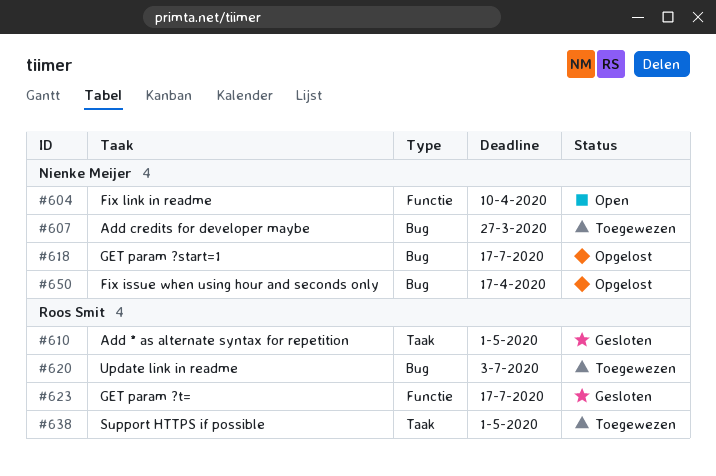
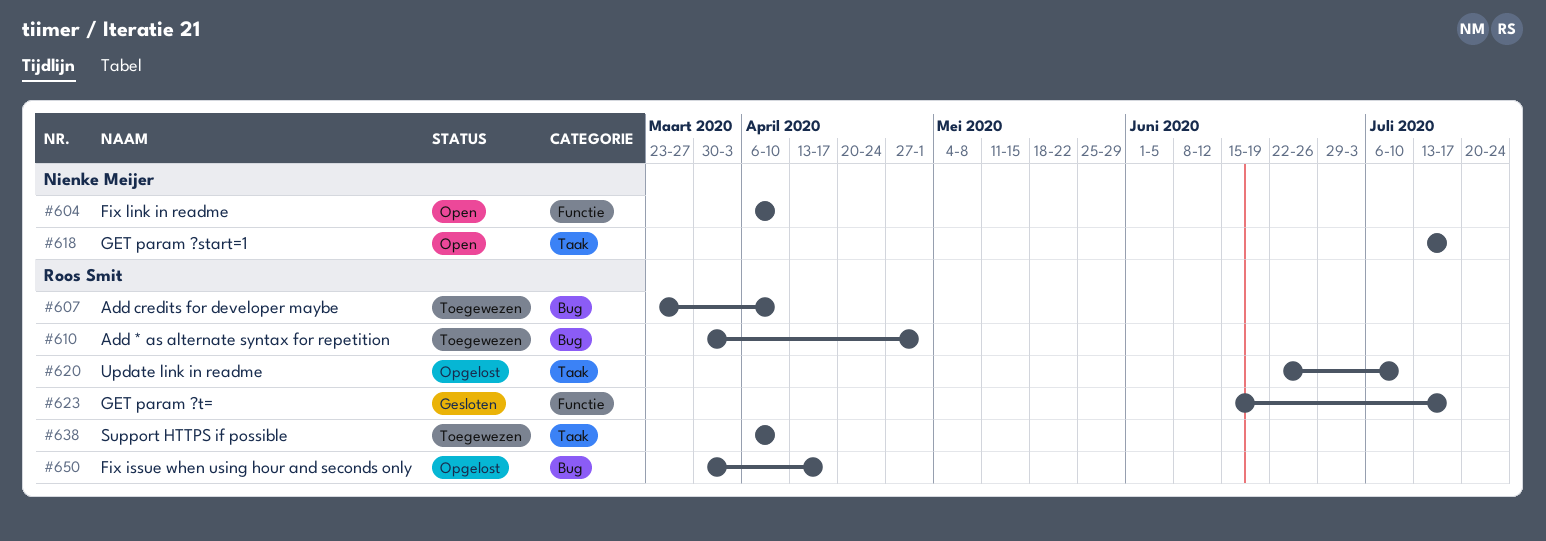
#607, owner: Nienke Meijer -> Roos Smit
#607, due: Mar 27 -> Apr 10
#610, status: Gesloten -> Toegewezen
#610, label: Taak -> Bug
#618, status: Opgelost -> Open
#618, label: Bug -> Taak
#620, status: Toegewezen -> Opgelost
#620, label: Bug -> Taak
#620, due: Jul 3 -> Jul 10
#638, due: May 1 -> Apr 10
#650, owner: Nienke Meijer -> Roos Smit

